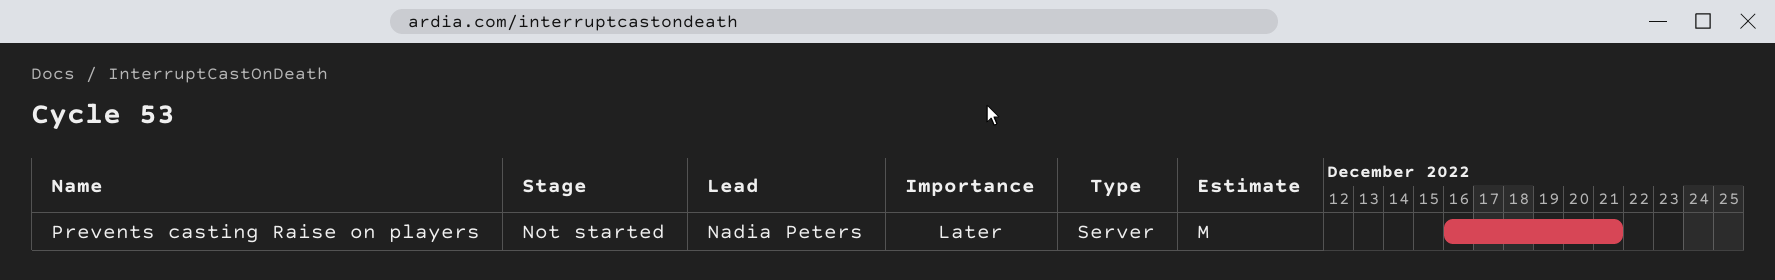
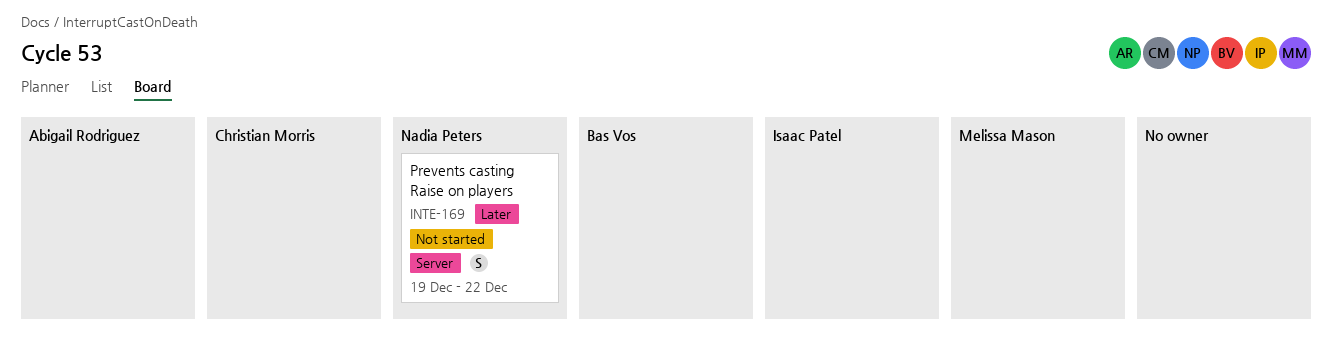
Prevents casting Raise on players, estimate: M -> S
Prevents casting Raise on players, start: Dec 16 -> Dec 19
Prevents casting Raise on players, due: Dec 21 -> Dec 22

